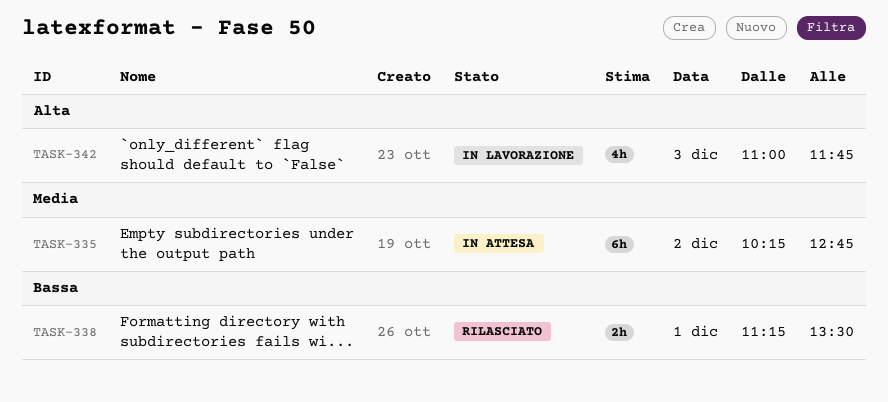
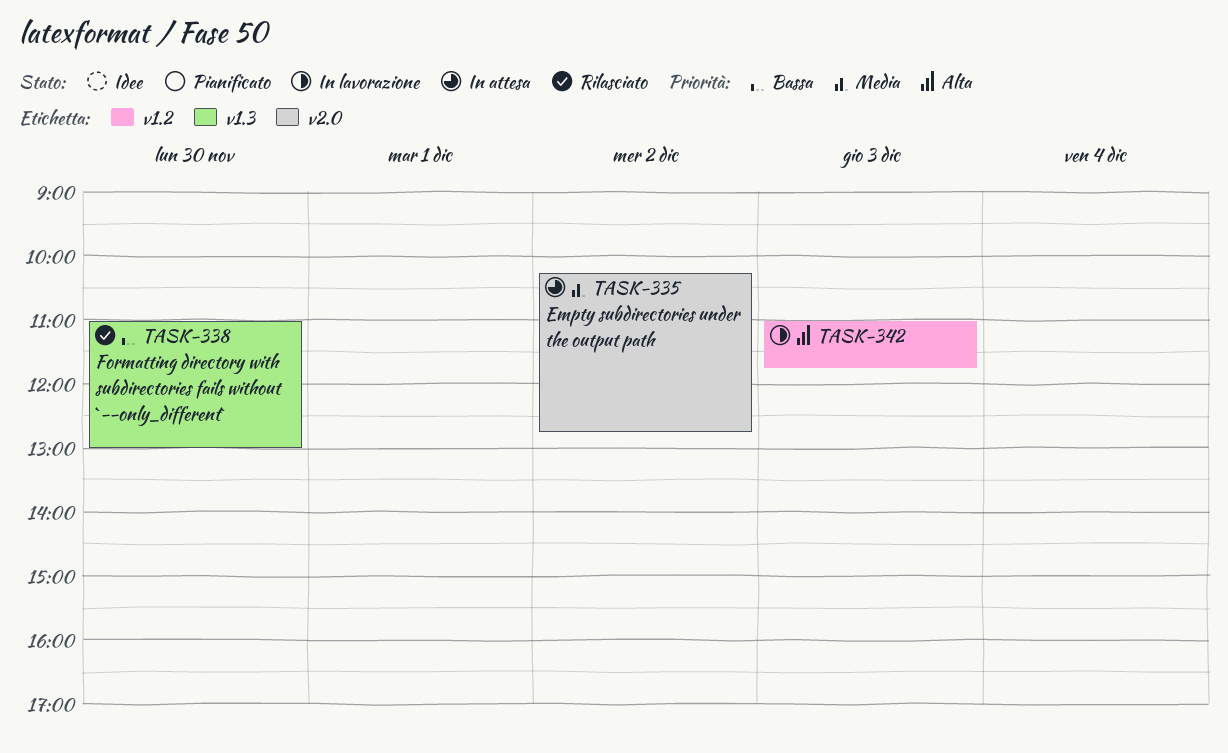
TASK-338, day: Dec 1 -> Nov 30
TASK-338, begins: 11:15 -> 11:00
TASK-338, ends: 13:30 -> 13:00

